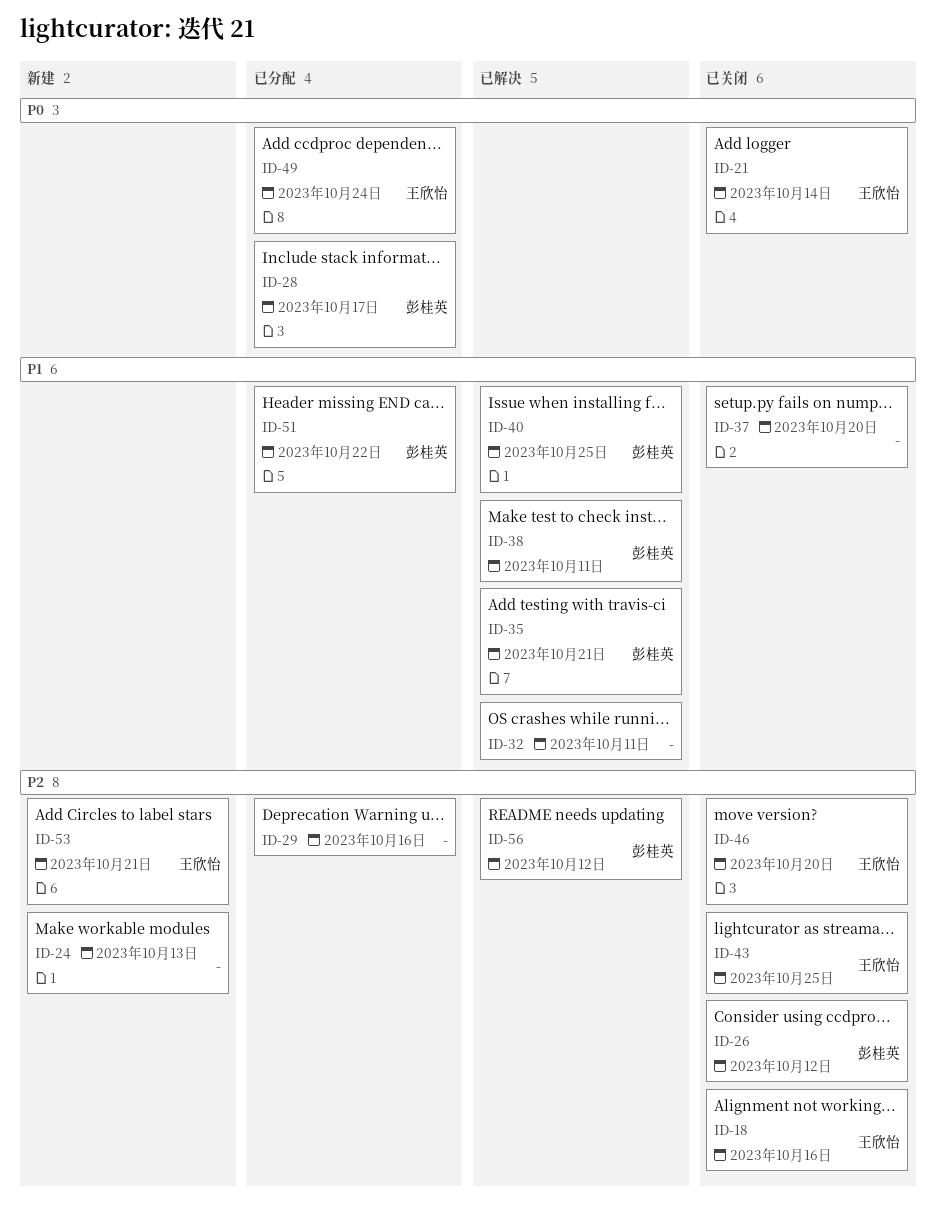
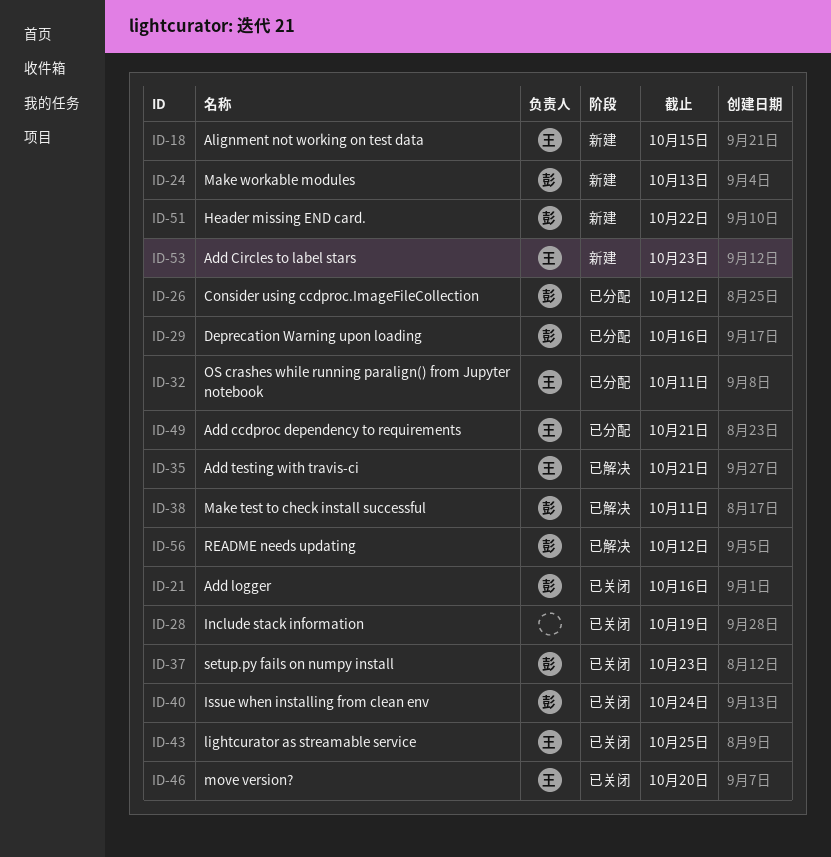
ID-18, status: 已关闭 -> 新建
ID-18, due: Oct 16 -> Oct 15
ID-21, owner: 王欣怡 -> 彭桂英
ID-21, due: Oct 14 -> Oct 16
ID-24, owner: none -> 彭桂英
ID-26, status: 已关闭 -> 已分配
ID-28, status: 已分配 -> 已关闭
ID-28, owner: 彭桂英 -> none
ID-28, due: Oct 17 -> Oct 19
ID-29, owner: none -> 彭桂英
ID-32, status: 已解决 -> 已分配
ID-32, owner: none -> 王欣怡
ID-35, owner: 彭桂英 -> 王欣怡
ID-37, owner: none -> 彭桂英
ID-37, due: Oct 20 -> Oct 23
ID-40, status: 已解决 -> 已关闭
ID-40, due: Oct 25 -> Oct 24
ID-49, due: Oct 24 -> Oct 21
ID-51, status: 已分配 -> 新建
ID-53, due: Oct 21 -> Oct 23

